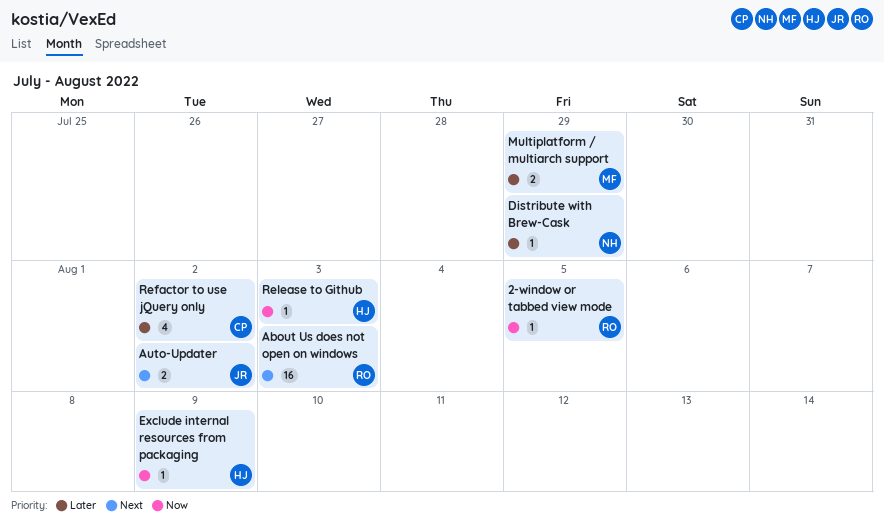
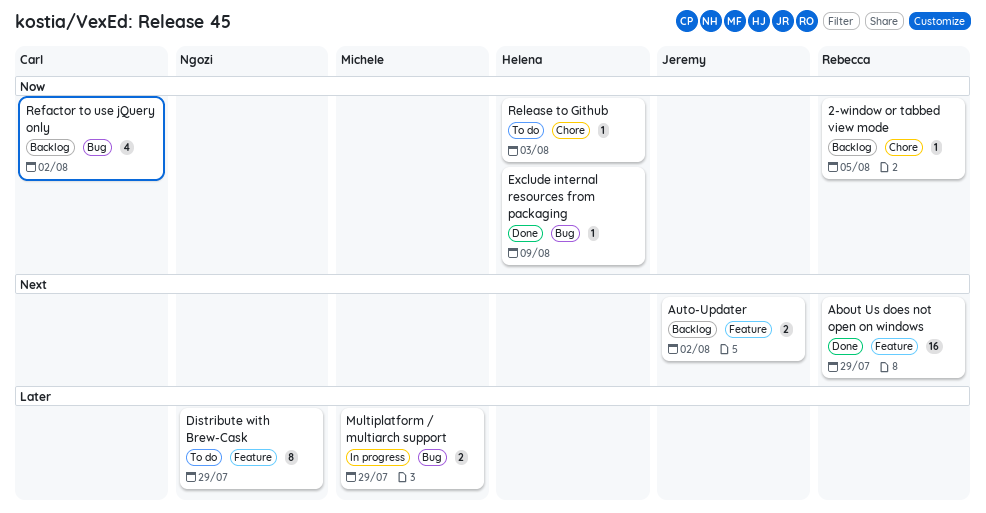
About Us does not open on windows, due: Aug 3 -> Jul 29
Distribute with Brew-Cask, estimate: 1 -> 8
Refactor to use jQuery only, priority: Later -> Now

